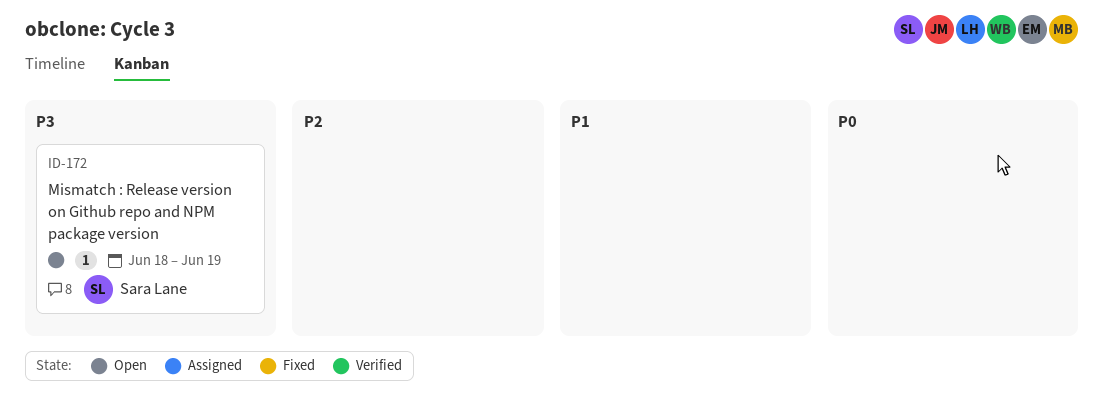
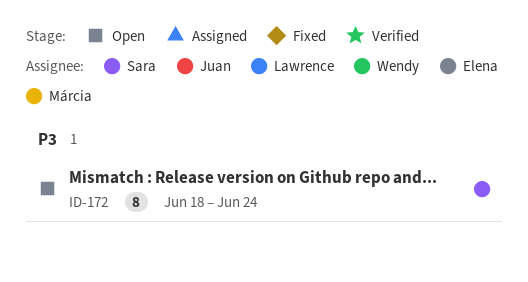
ID-172, estimate: 1 -> 8
ID-172, due: Jun 19 -> Jun 24

